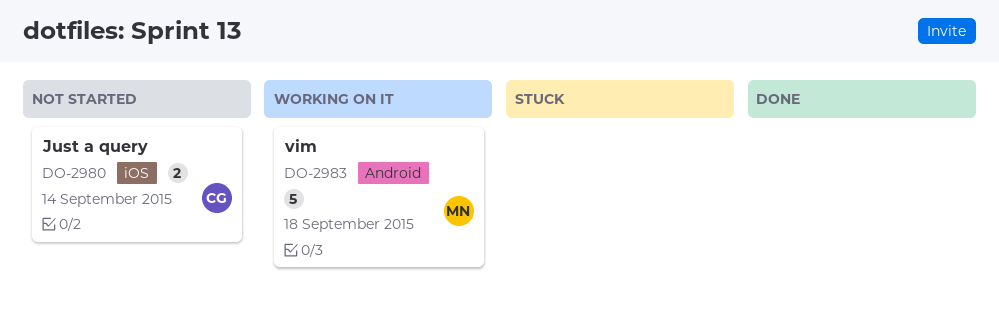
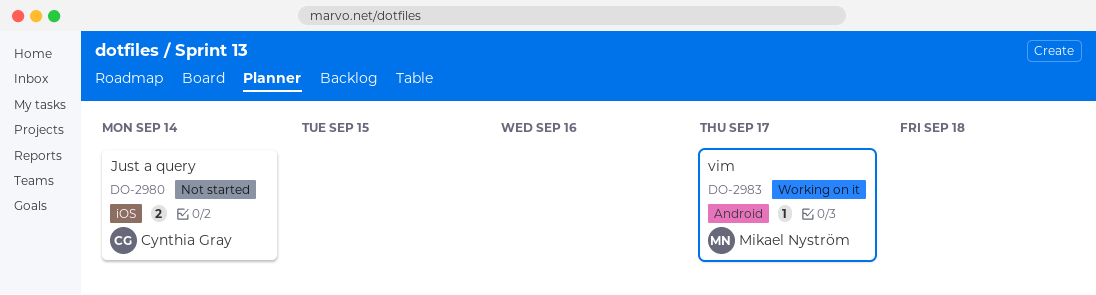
DO-2983, estimate: 5 -> 1
DO-2983, due: Sep 18 -> Sep 17

